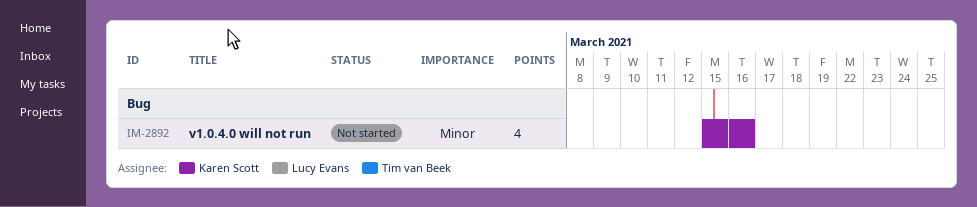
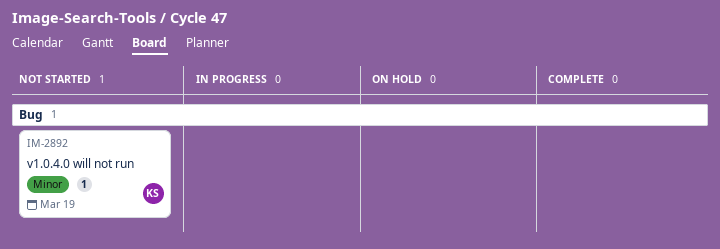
IM-2892, estimate: 4 -> 1
IM-2892, due: Mar 16 -> Mar 19

